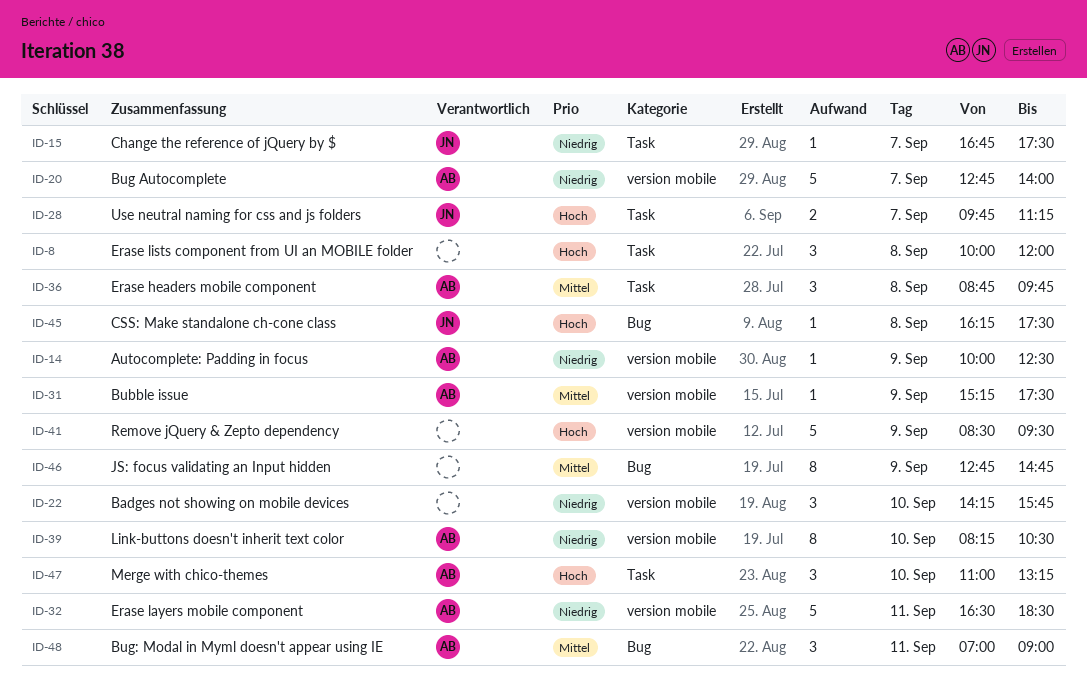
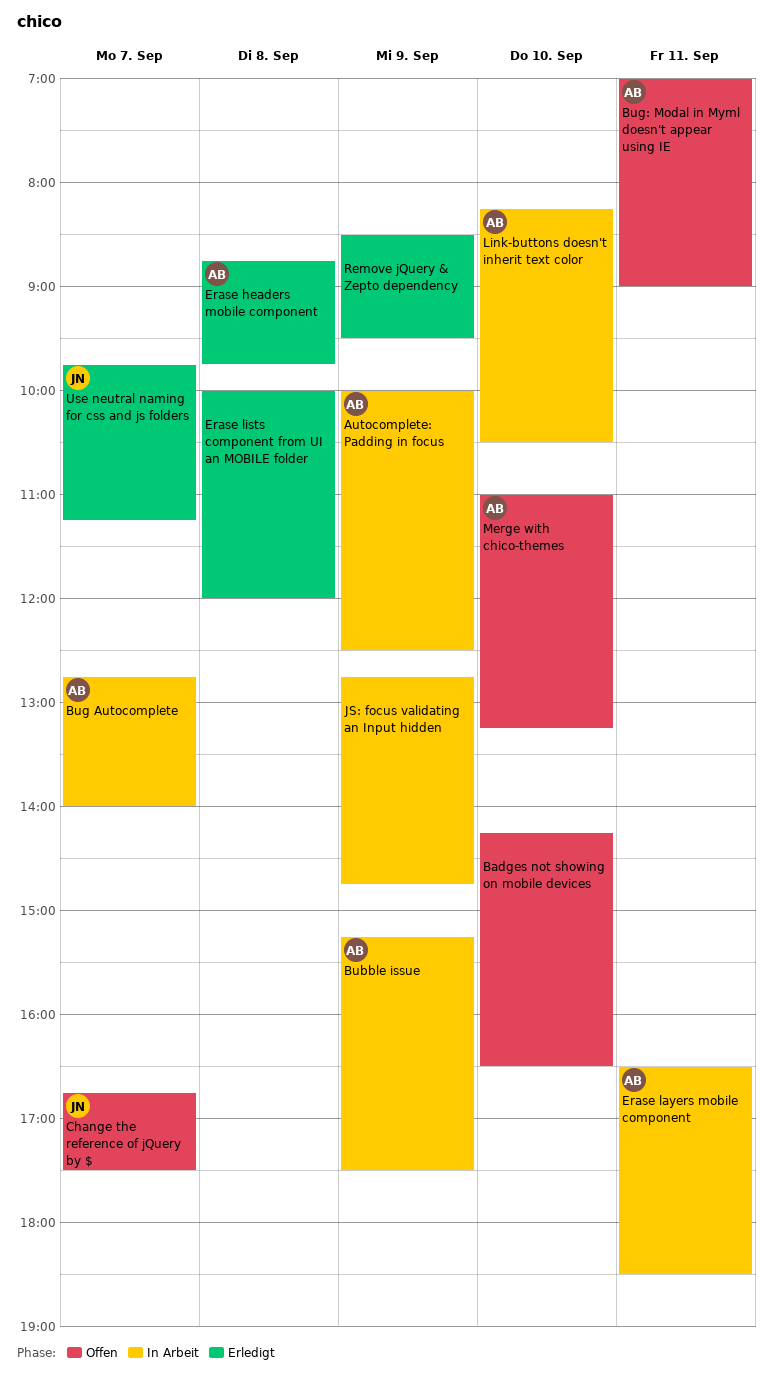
Badges not showing on mobile devices, ends: 15:45 -> 16:30
CSS: Make standalone ch-cone class: present -> none

